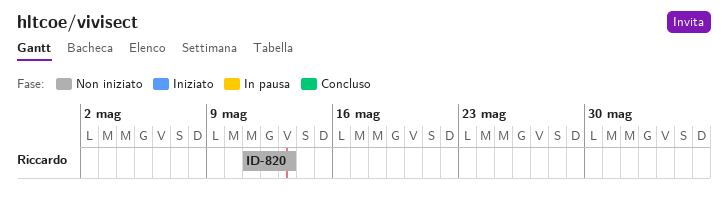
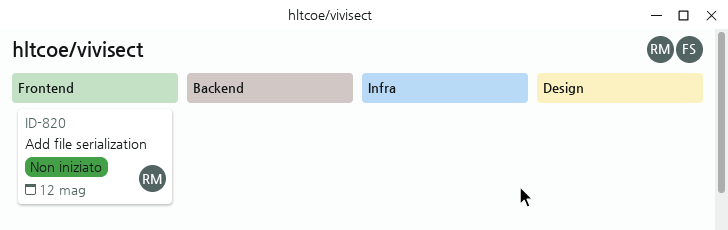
ID-820, due: May 13 -> May 12

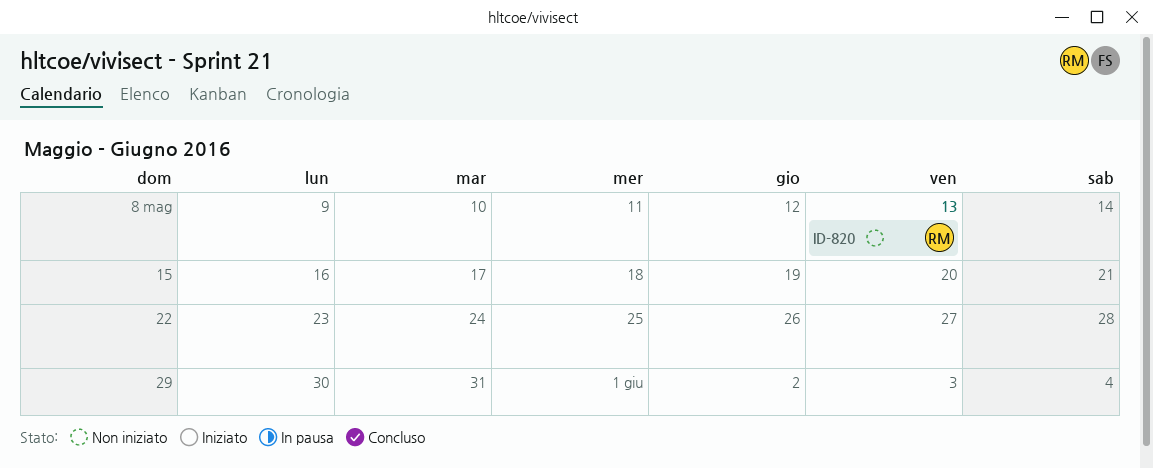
ID-820, due: May 12 -> May 13

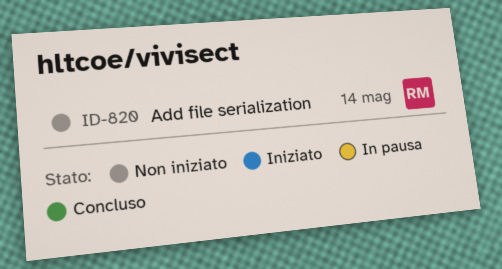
ID-820, due: May 13 -> May 14

